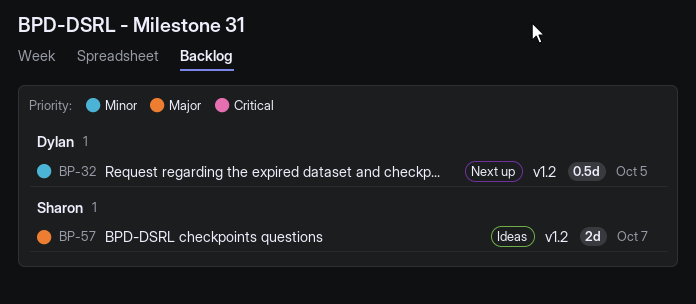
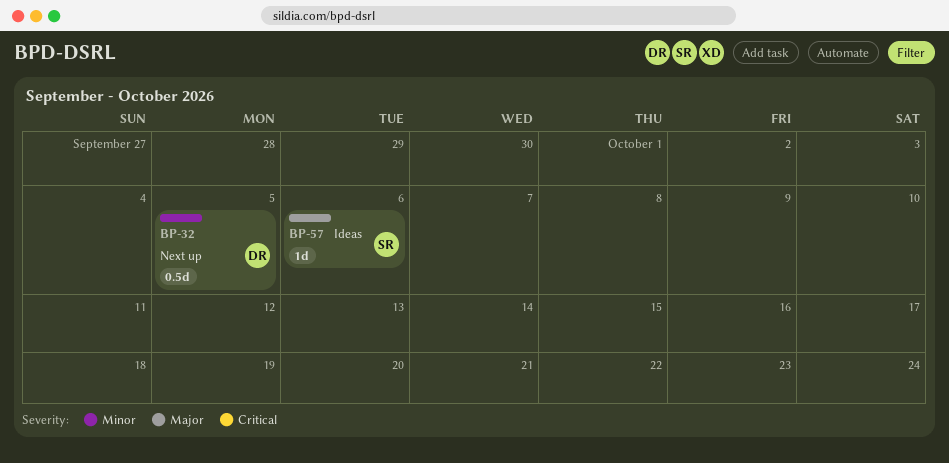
BP-57, estimate: 2d -> 1d
BP-57, due: Oct 7 -> Oct 6

